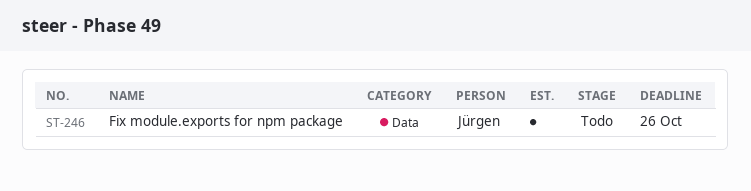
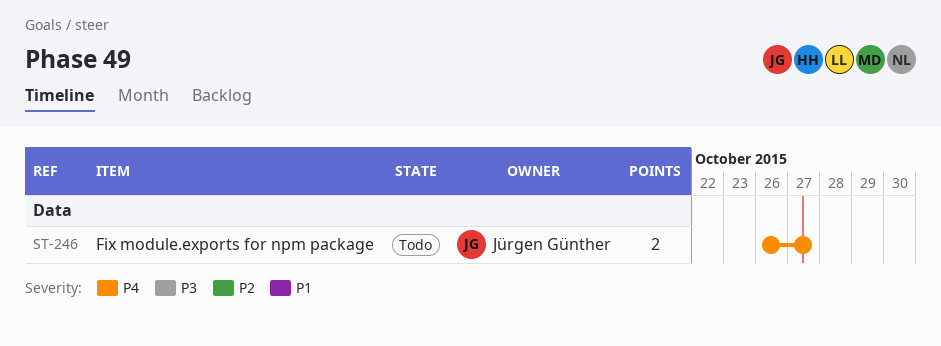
ST-246, estimate: 1 -> 2
ST-246, due: Oct 26 -> Oct 27

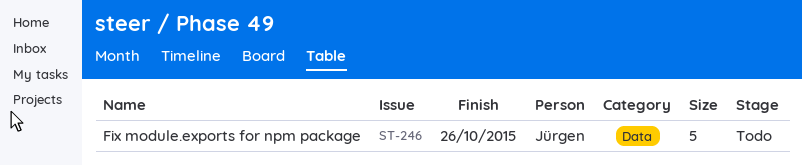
ST-246, estimate: 2 -> 5
ST-246, due: Oct 27 -> Oct 26

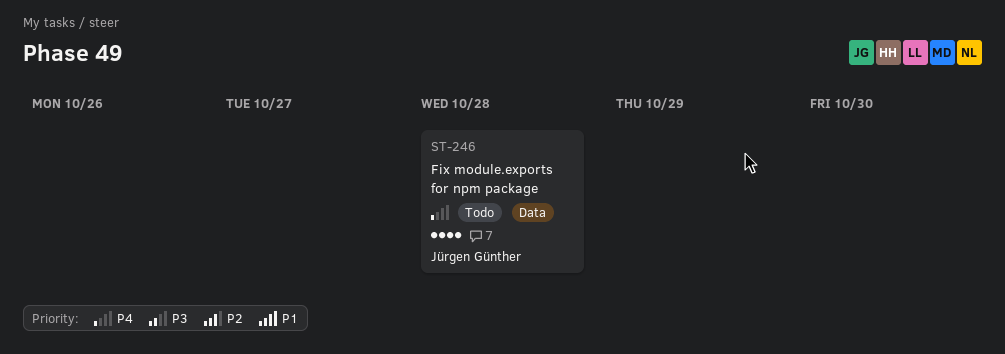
ST-246, estimate: 5 -> 4
ST-246, due: Oct 26 -> Oct 28

